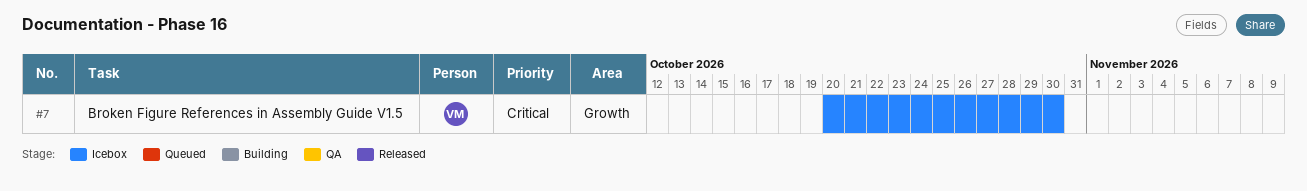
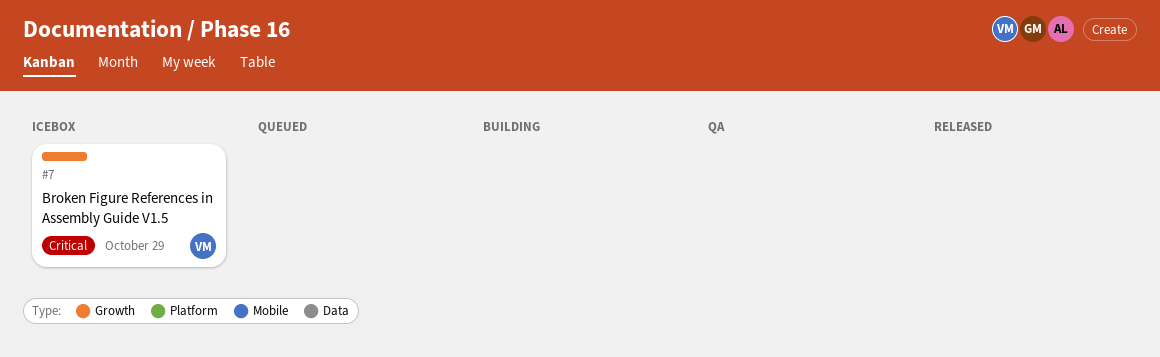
#7, due: Oct 30 -> Oct 29

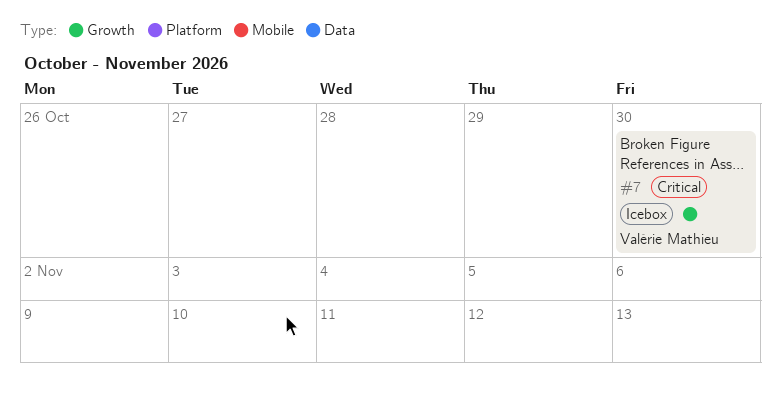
#7, due: Oct 29 -> Oct 30

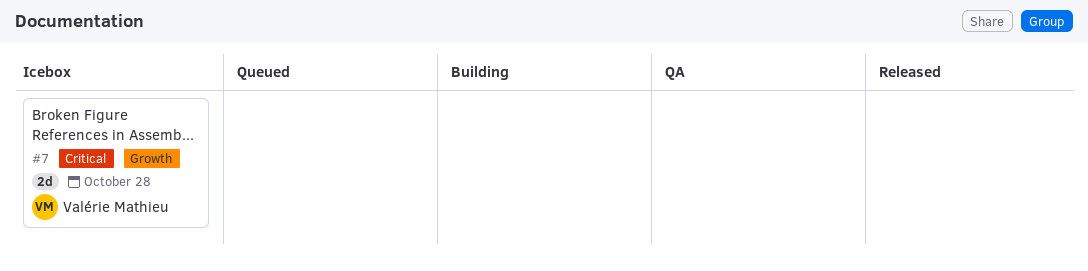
#7, due: Oct 30 -> Oct 28

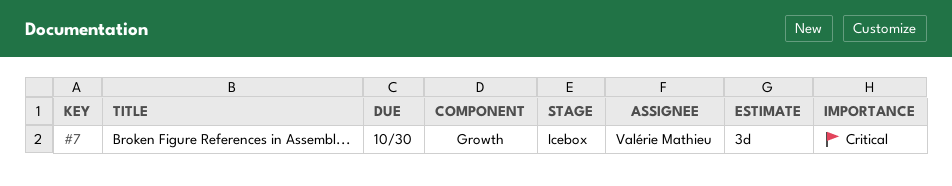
#7, estimate: 2d -> 3d
#7, due: Oct 28 -> Oct 30

